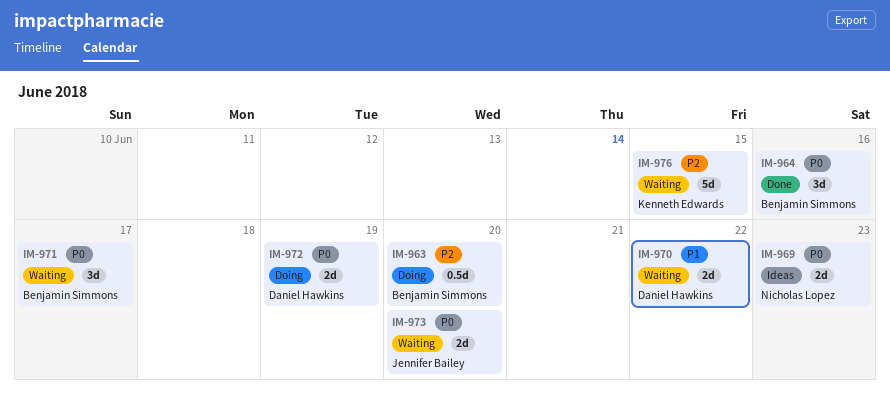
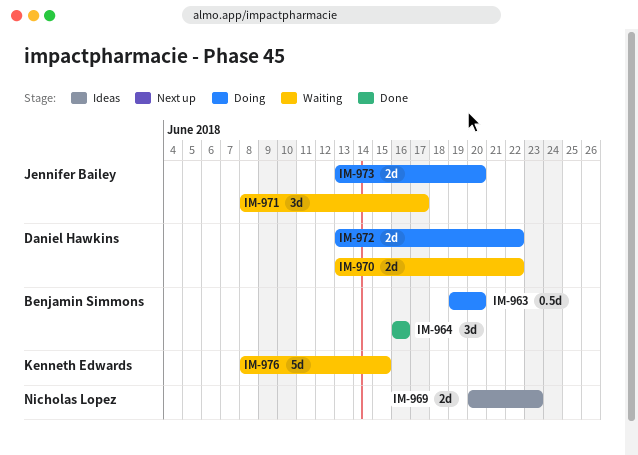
IM-971, owner: Benjamin Simmons -> Jennifer Bailey
IM-972, due: Jun 19 -> Jun 22
IM-973, status: Waiting -> Doing

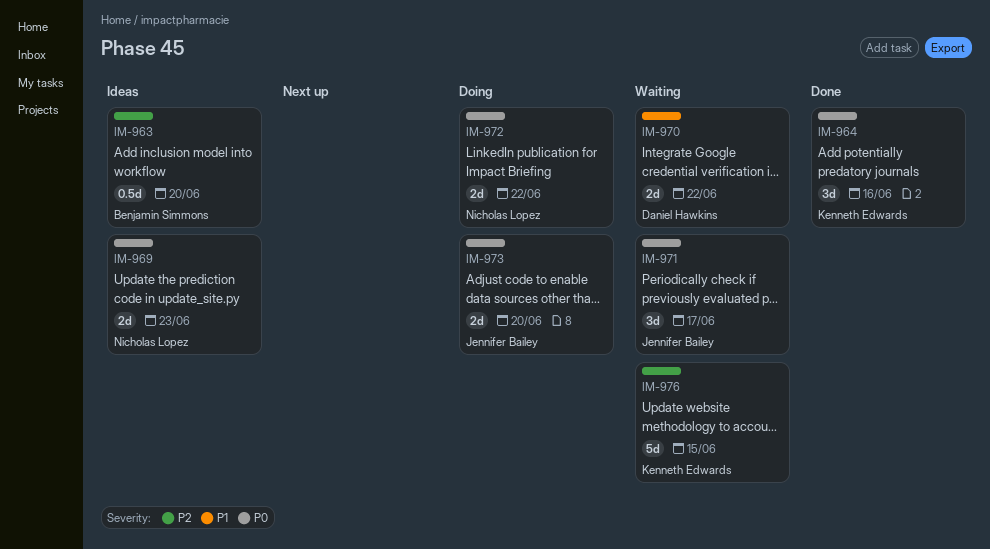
IM-963, status: Doing -> Ideas
IM-964, owner: Benjamin Simmons -> Kenneth Edwards
IM-972, owner: Daniel Hawkins -> Nicholas Lopez

